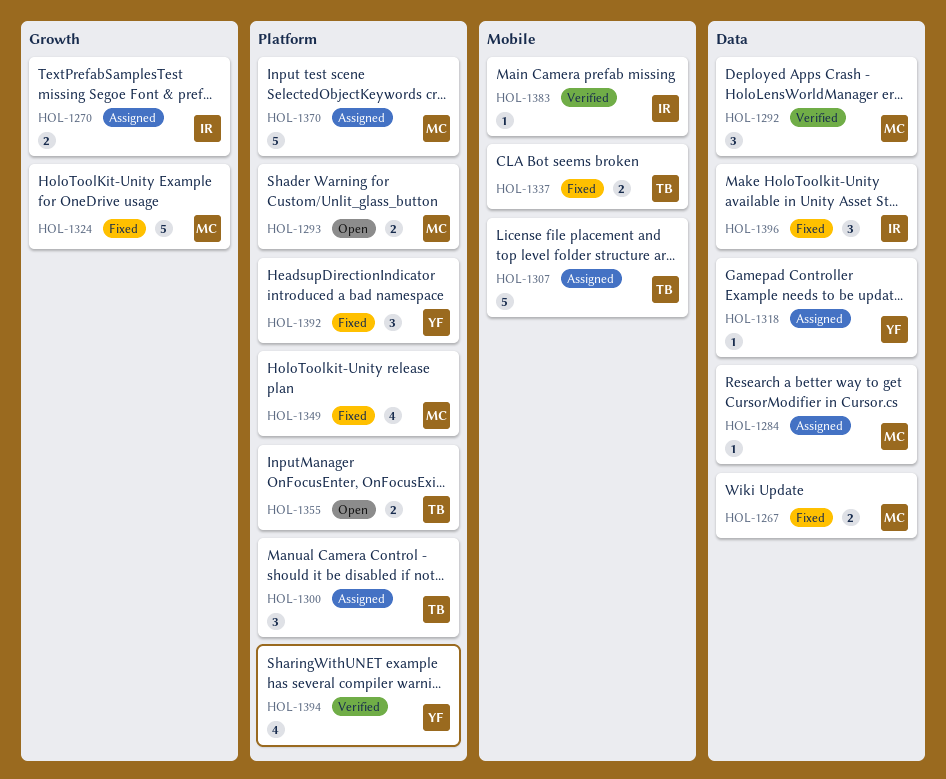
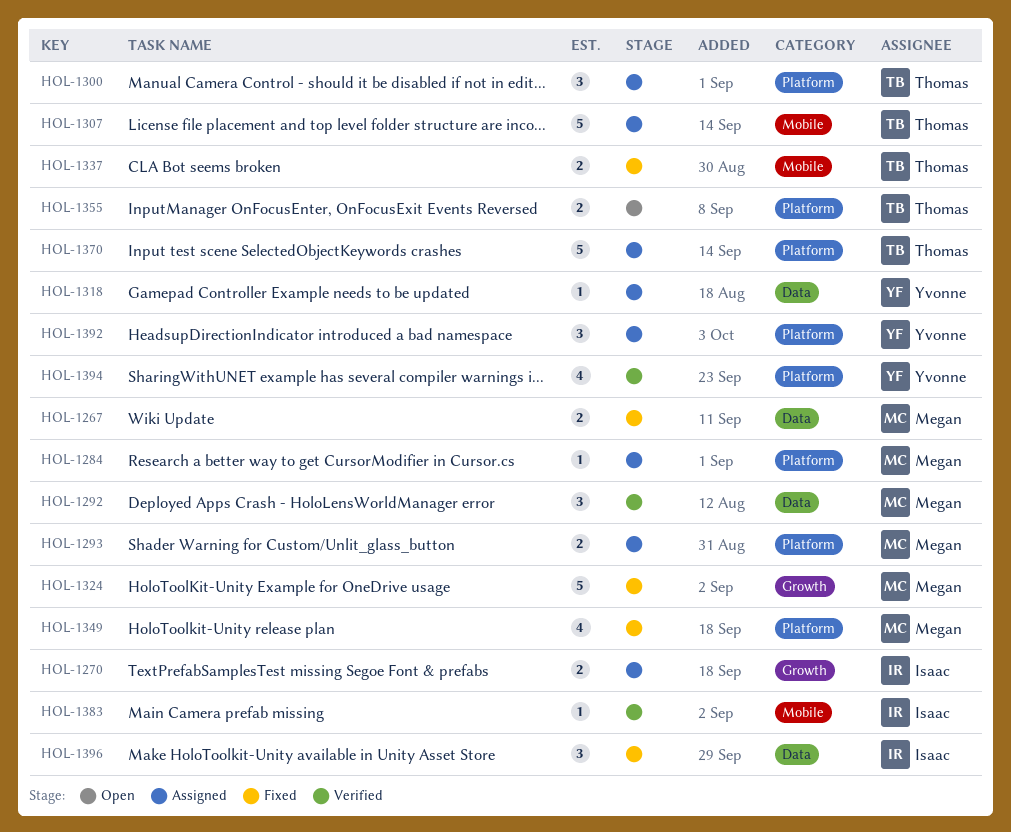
HOL-1284, label: Data -> Platform
HOL-1293, status: Open -> Assigned
HOL-1370, owner: Megan -> Thomas
HOL-1392, status: Fixed -> Assigned

